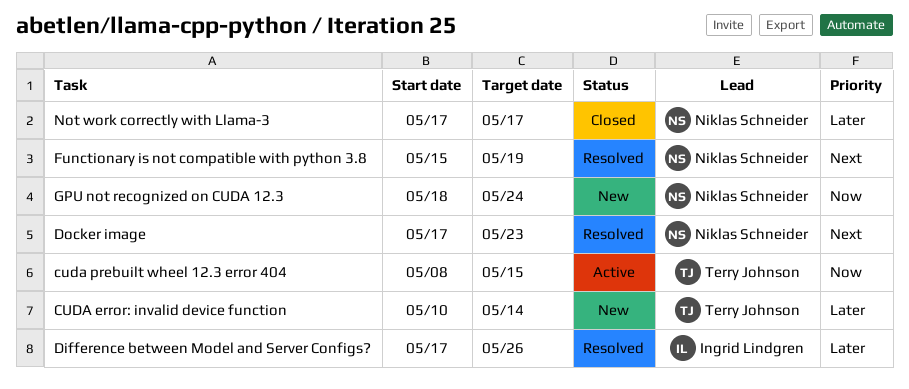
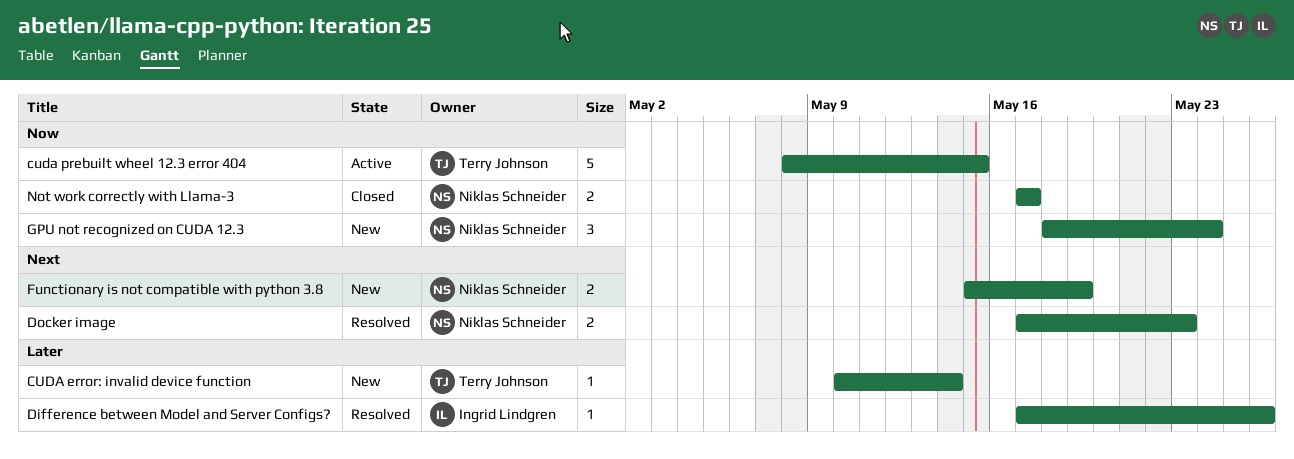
Functionary is not compatible with python 3.8, status: Resolved -> New
Not work correctly with Llama-3, priority: Later -> Now

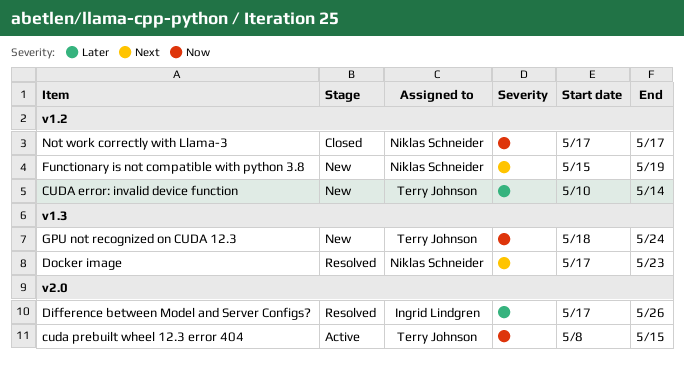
GPU not recognized on CUDA 12.3, owner: Niklas Schneider -> Terry Johnson

